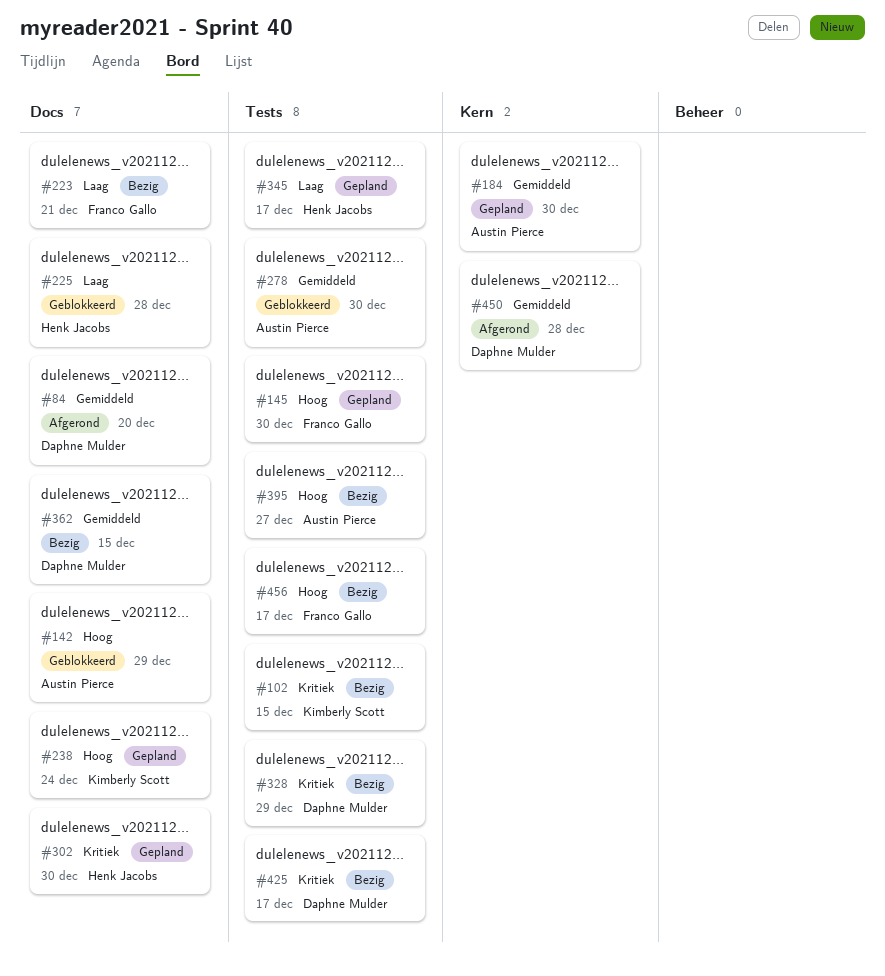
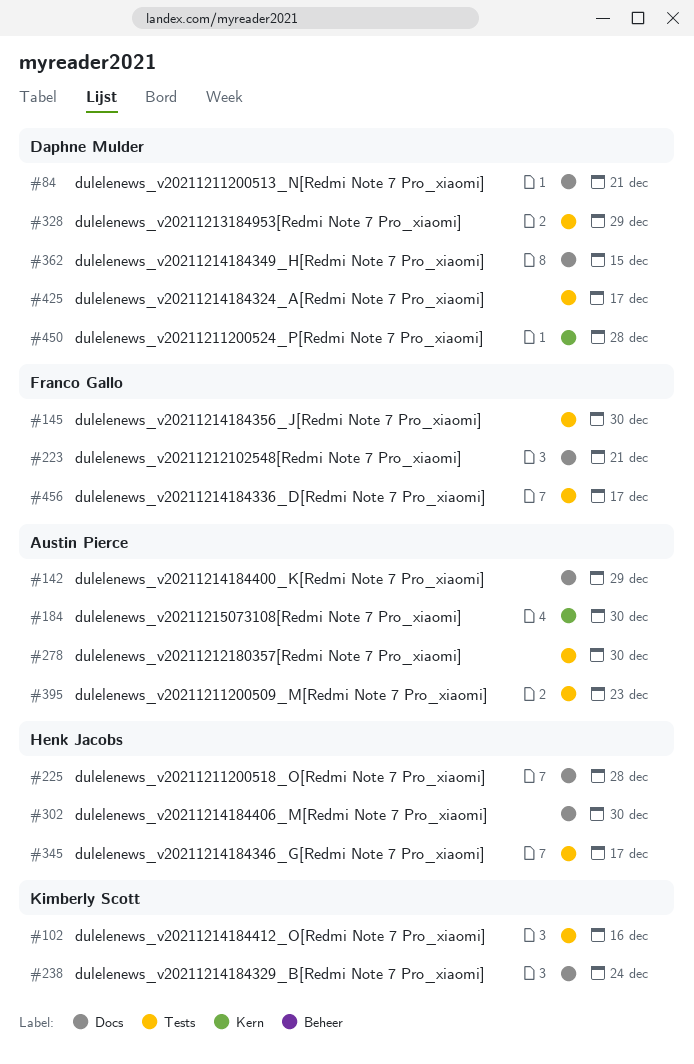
#84, due: Dec 20 -> Dec 21
#102, due: Dec 15 -> Dec 16
#395, due: Dec 27 -> Dec 23

